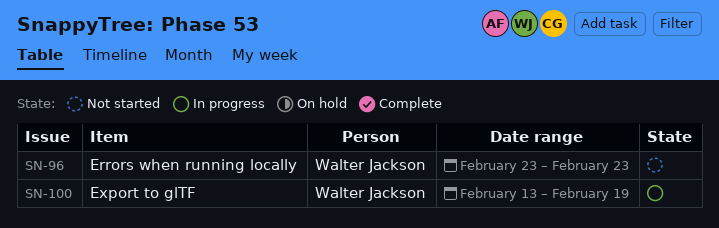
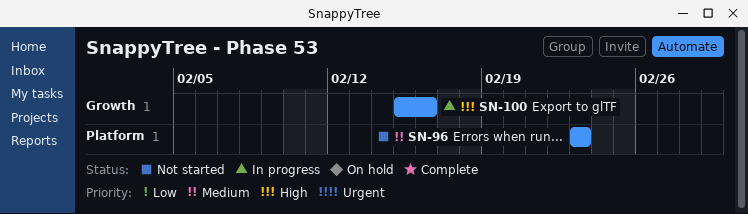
SN-100, start: Feb 13 -> Feb 15
SN-100, due: Feb 19 -> Feb 16

